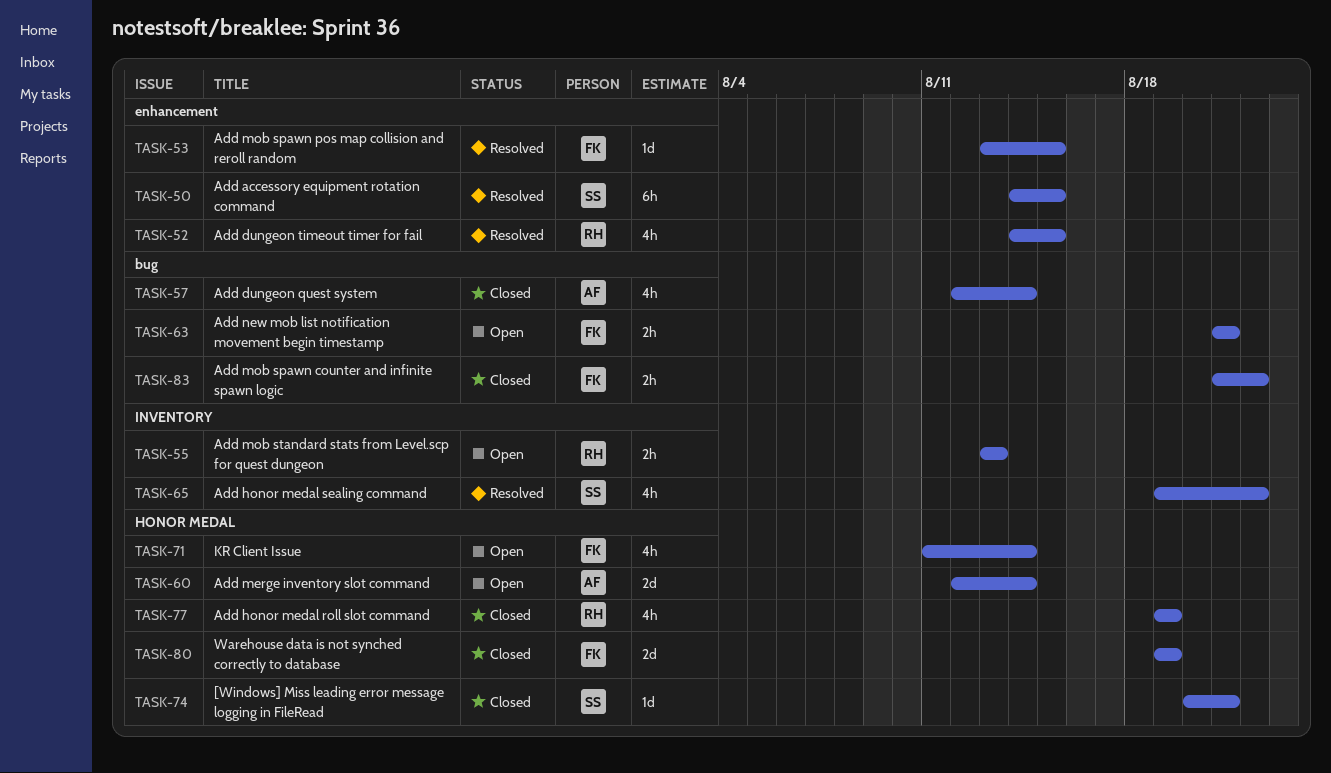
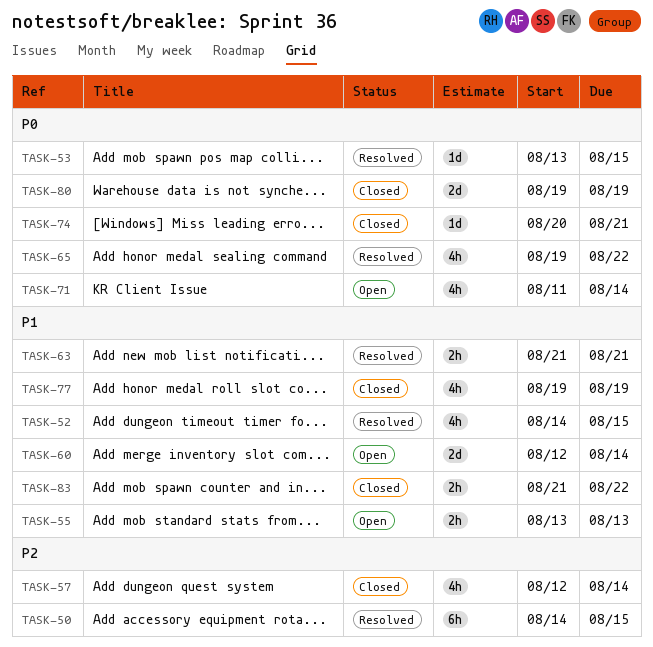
TASK-63, status: Open -> Resolved

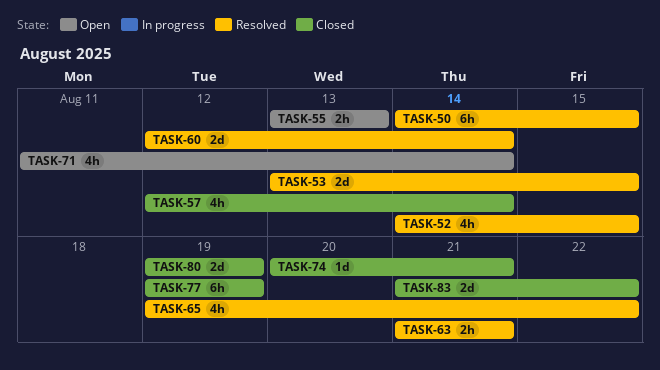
TASK-53, estimate: 1d -> 2d
TASK-60, status: Open -> Resolved
TASK-77, estimate: 4h -> 6h
TASK-83, estimate: 2h -> 2d

